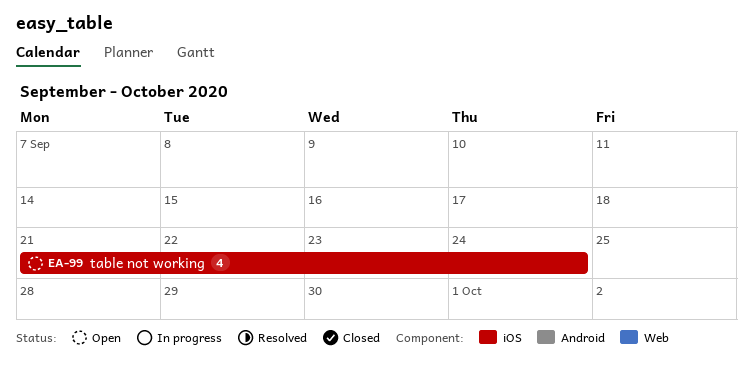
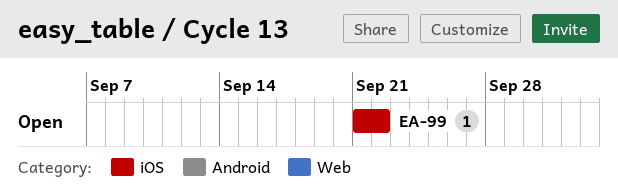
EA-99, estimate: 4 -> 1
EA-99, due: Sep 24 -> Sep 22

